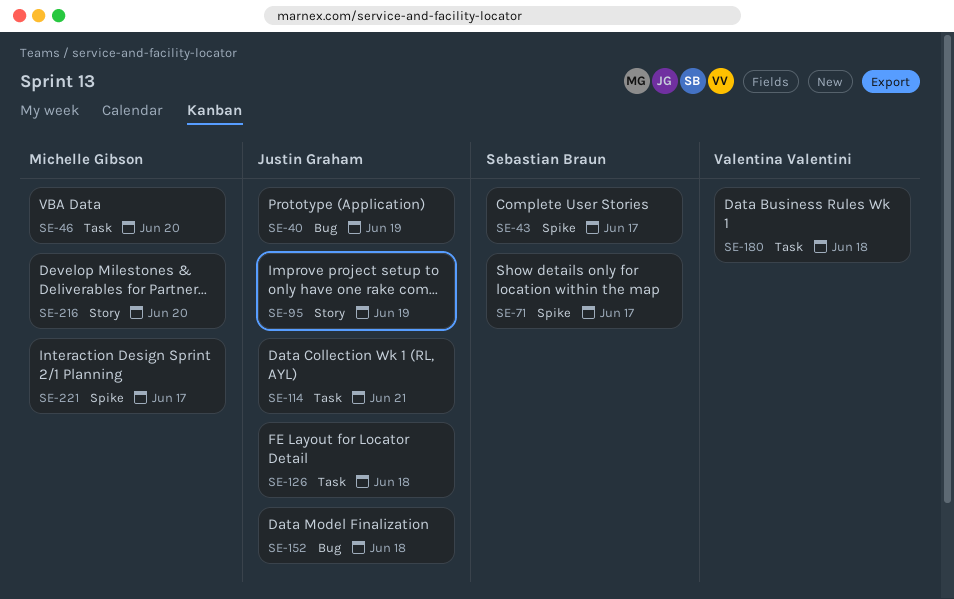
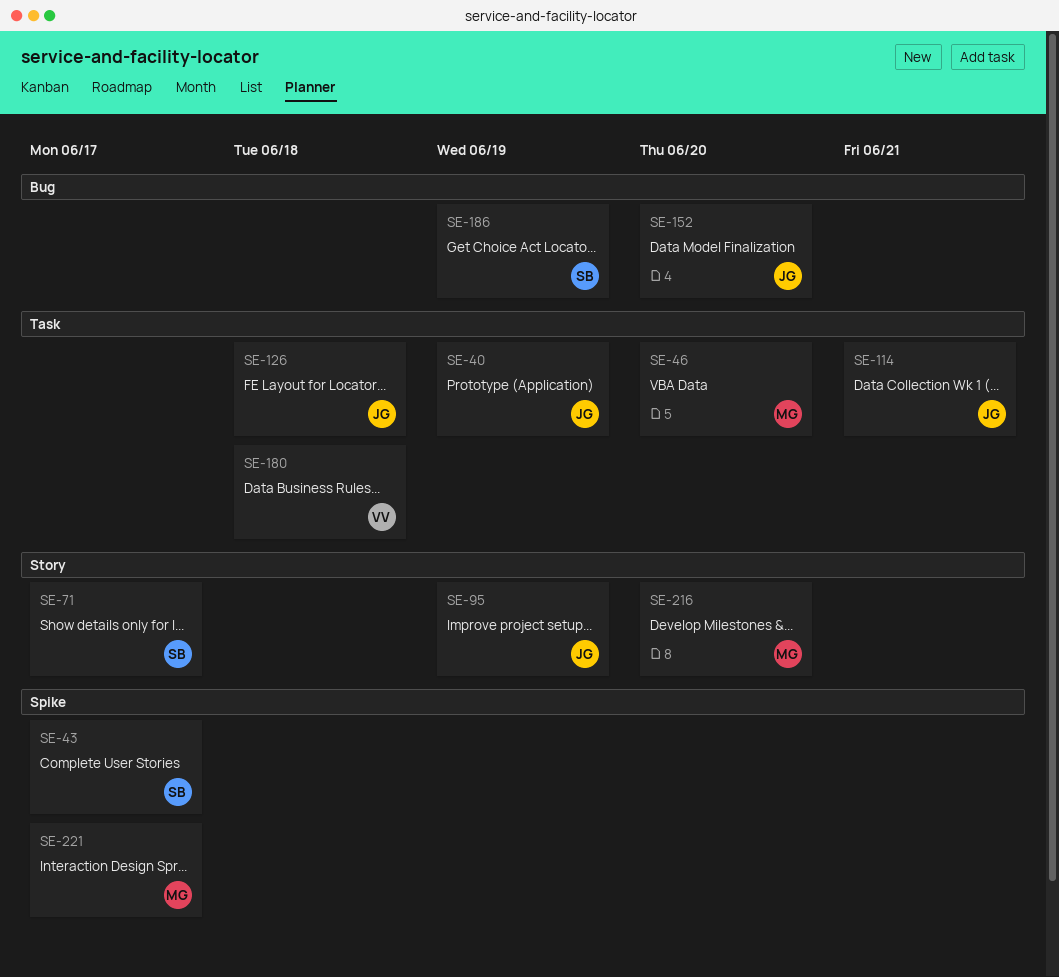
SE-40, label: Bug -> Task
SE-71, label: Spike -> Story
SE-152, due: Jun 18 -> Jun 20
SE-186: none -> present

